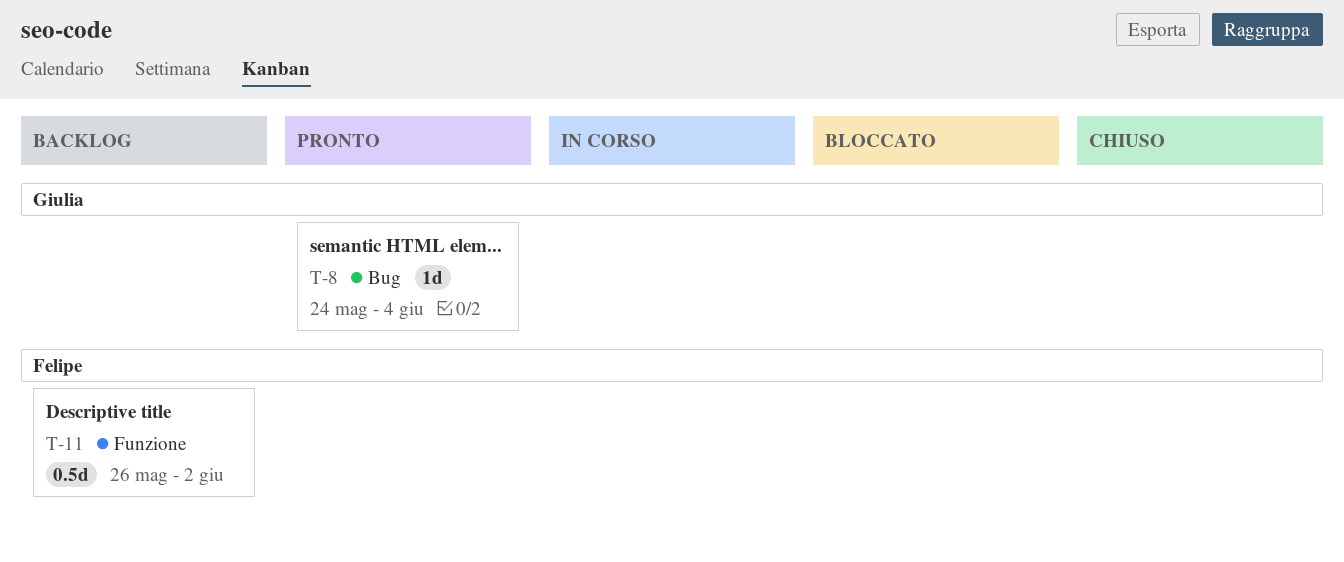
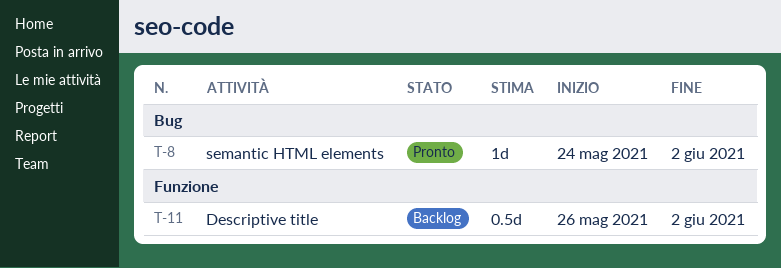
T-8, due: Jun 4 -> Jun 2

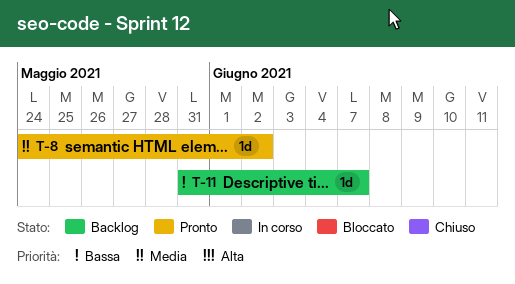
T-11, estimate: 0.5d -> 1d
T-11, start: May 26 -> May 31
T-11, due: Jun 2 -> Jun 7

